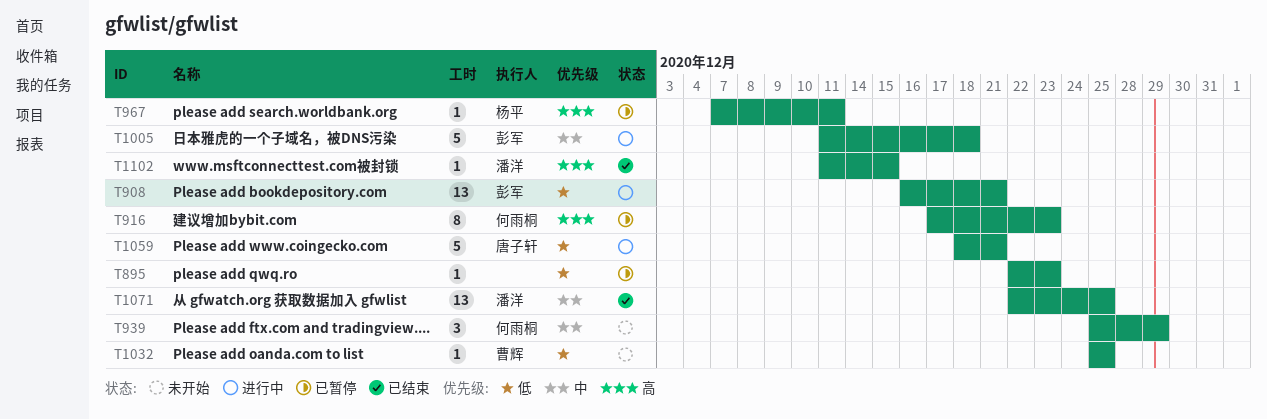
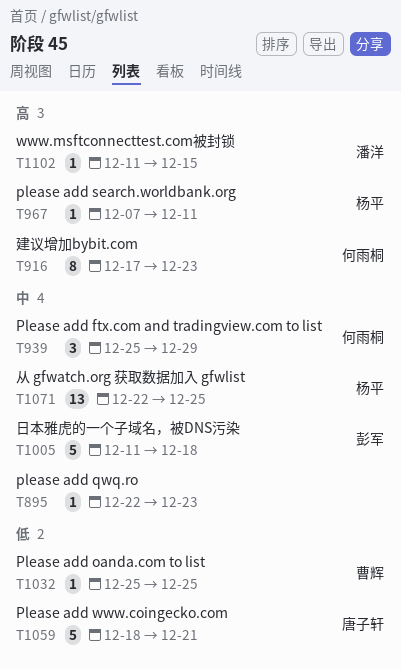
T895, priority: 低 -> 中
T908: present -> none
T1071, owner: 潘洋 -> 杨平

